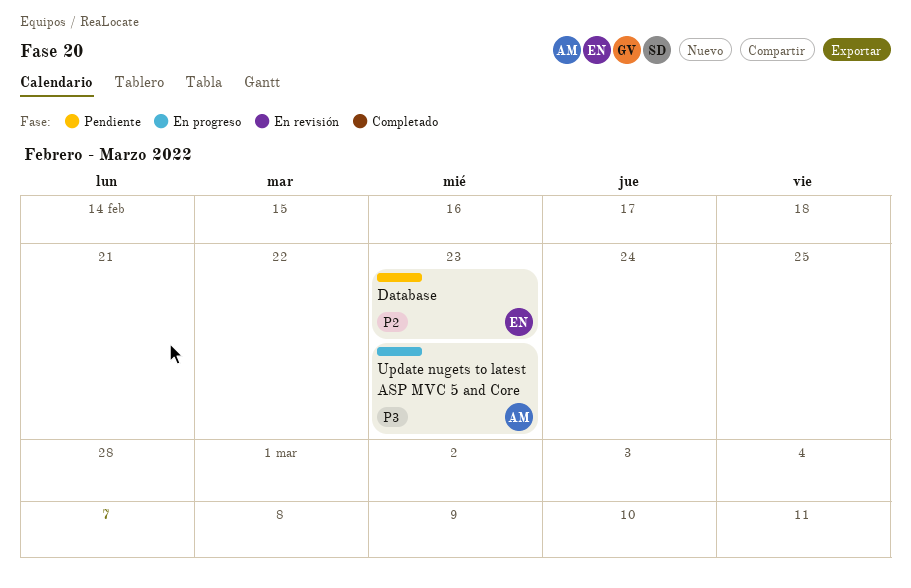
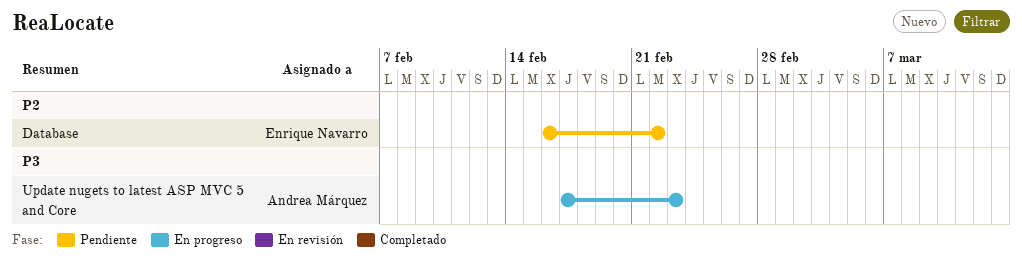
Database, due: Feb 23 -> Feb 22

